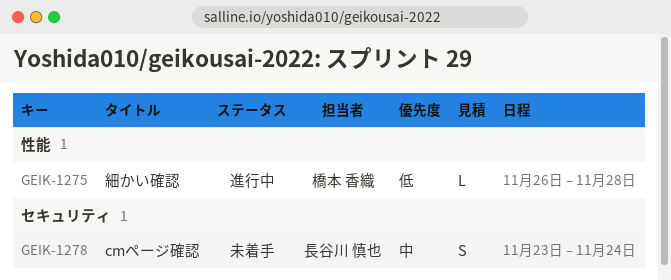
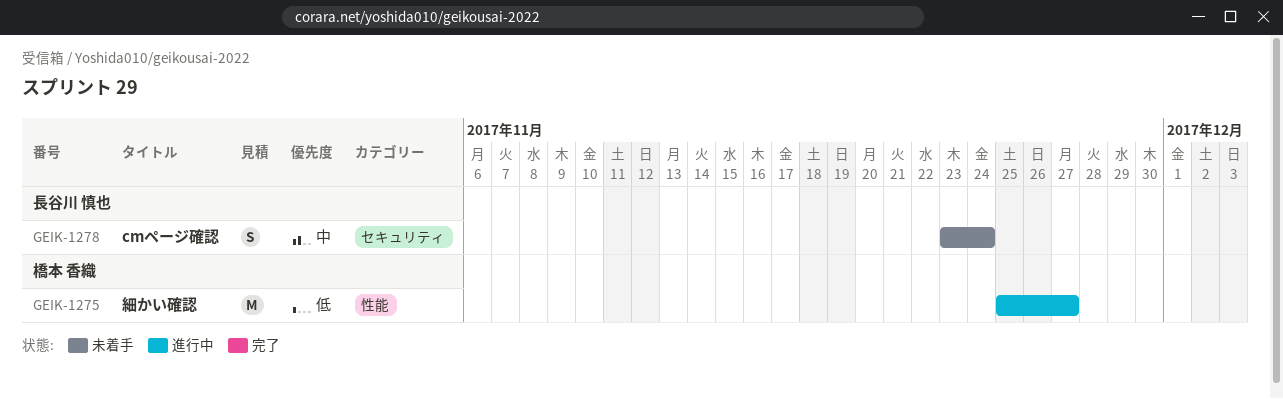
GEIK-1275, estimate: L -> M
GEIK-1275, start: Nov 26 -> Nov 25
GEIK-1275, due: Nov 28 -> Nov 27

